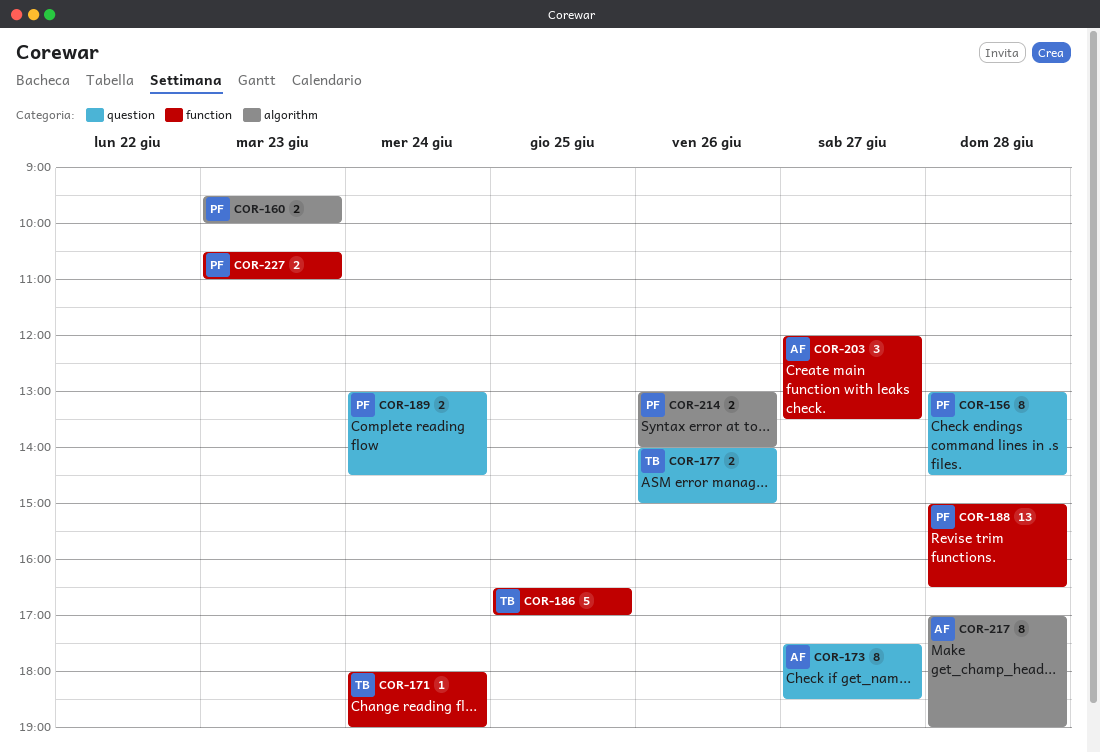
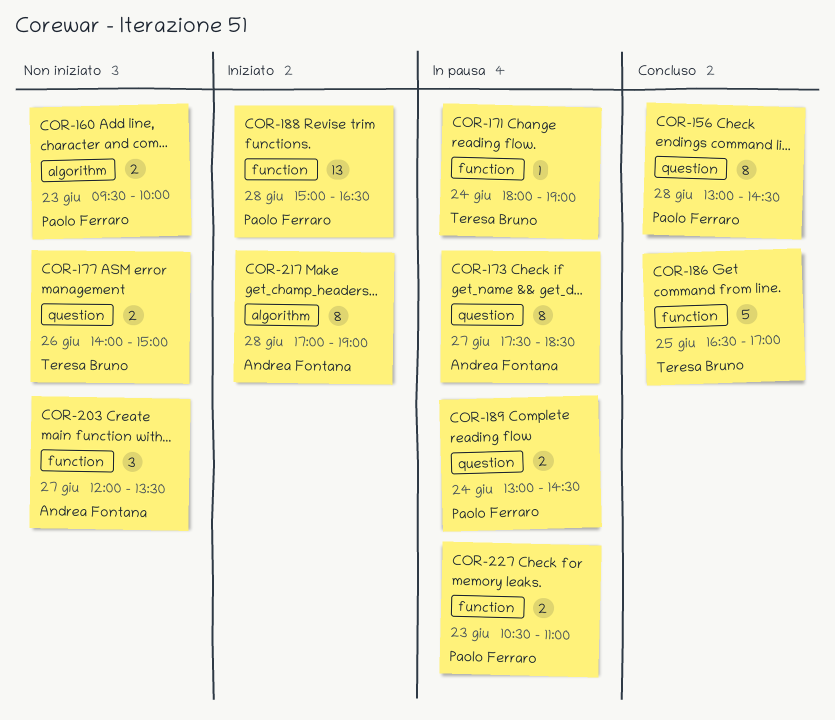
COR-214: present -> none

